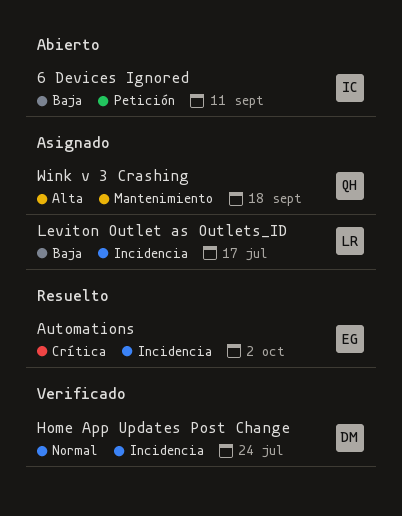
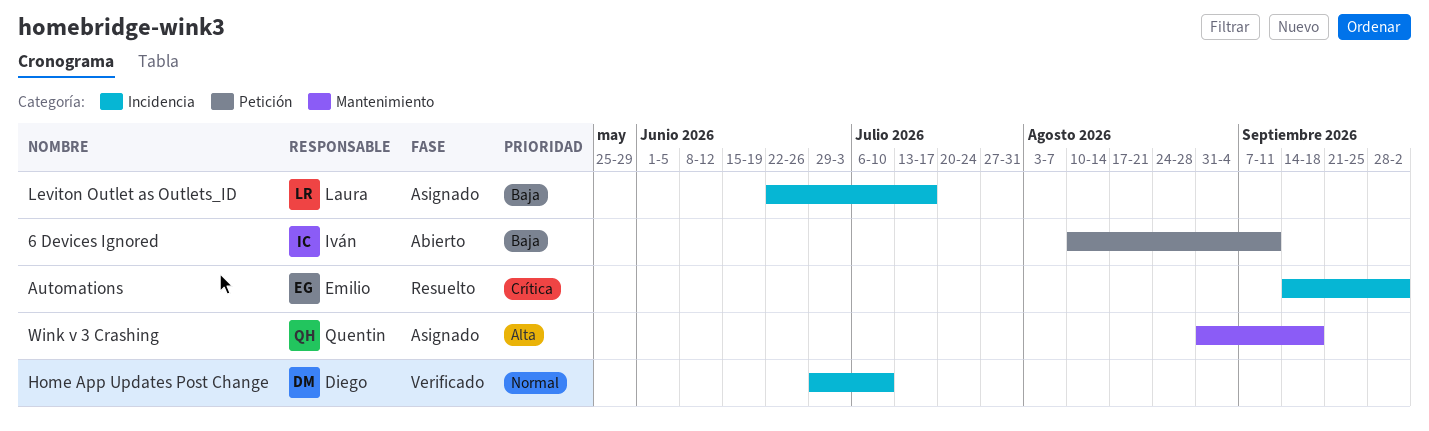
Home App Updates Post Change, due: Jul 24 -> Jul 10

